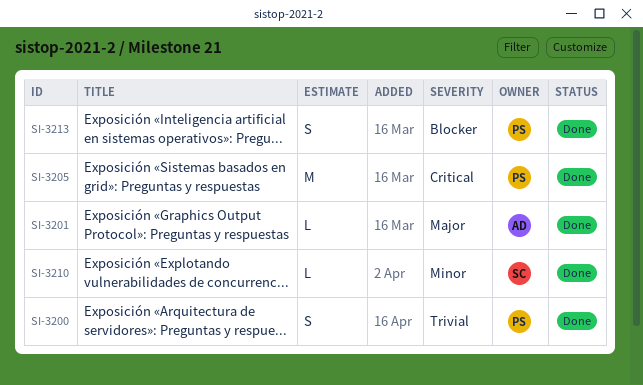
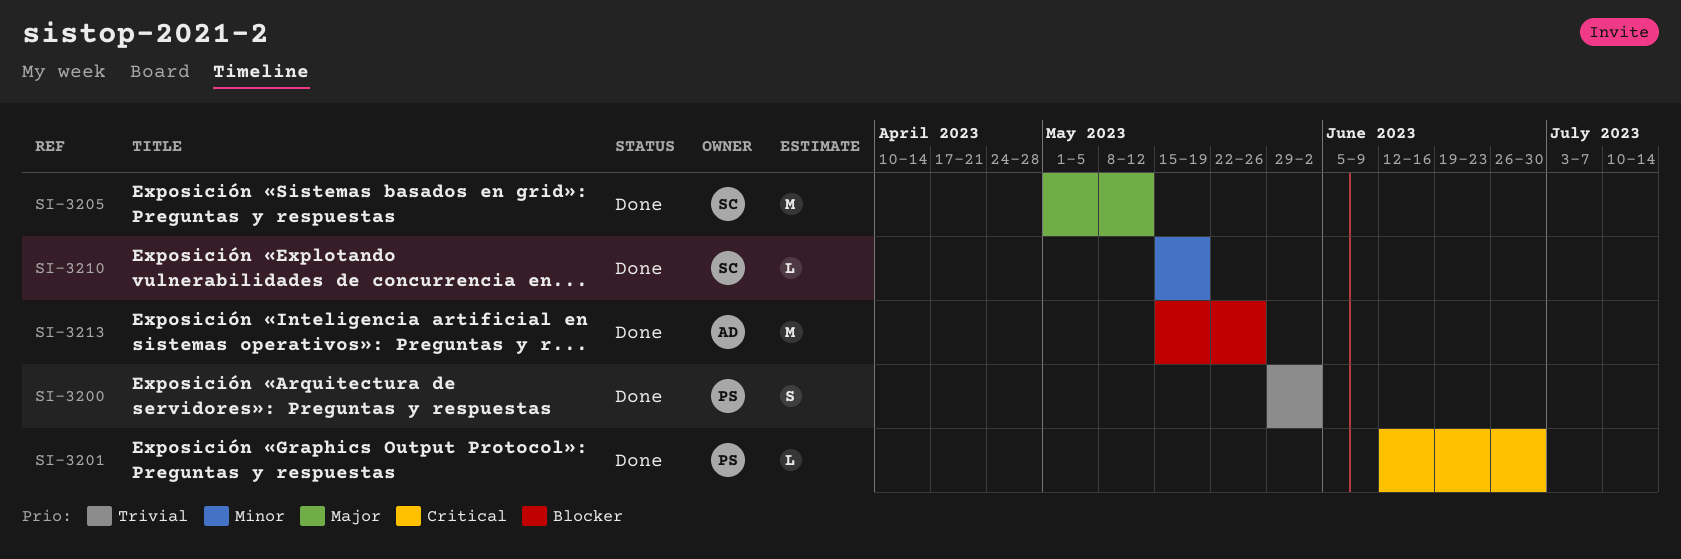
SI-3201, owner: AD -> PS
SI-3201, priority: Major -> Critical
SI-3205, owner: PS -> SC
SI-3205, priority: Critical -> Major
SI-3213, owner: PS -> AD
SI-3213, estimate: S -> M

